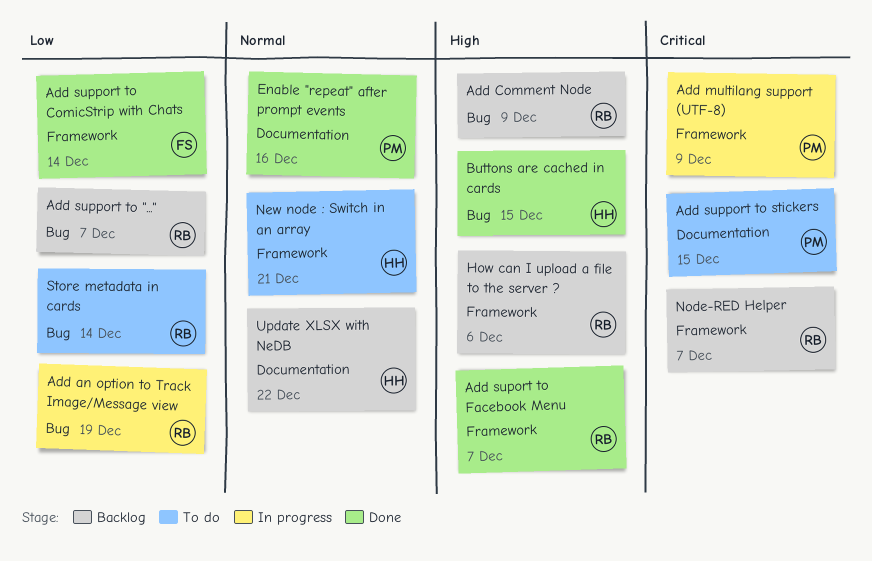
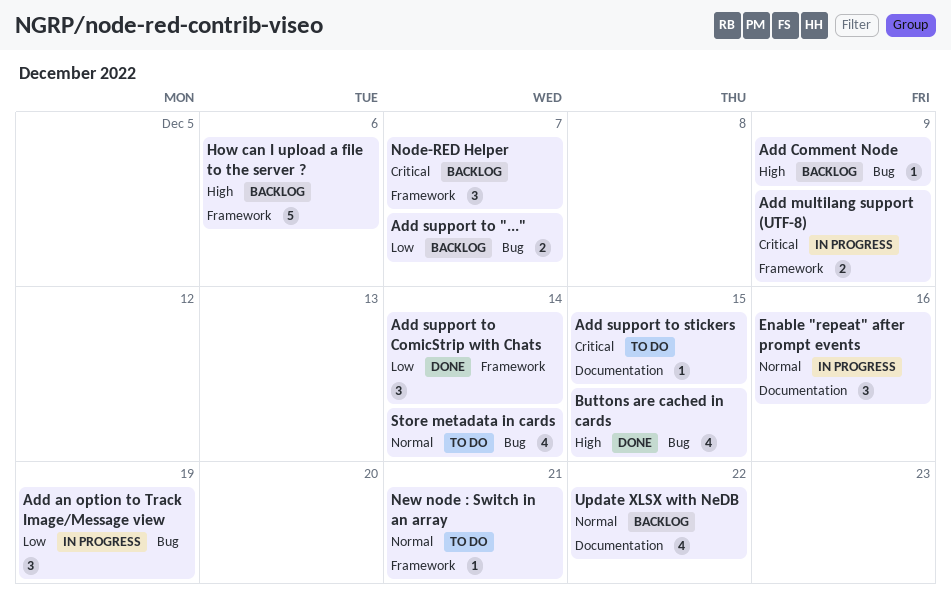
Add suport to Facebook Menu: present -> none
Enable "repeat" after prompt events, status: Done -> In progress
Store metadata in cards, priority: Low -> Normal

